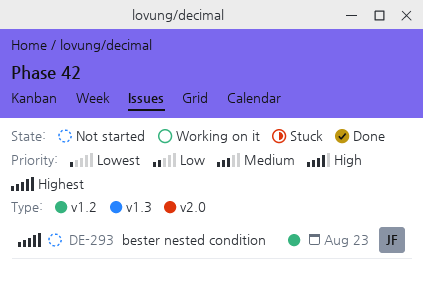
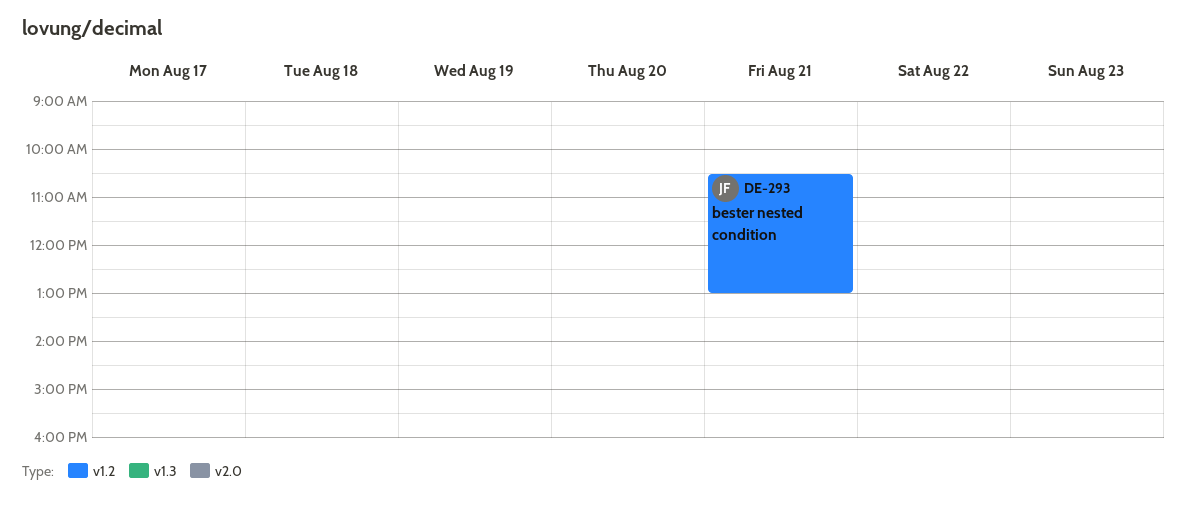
DE-293, day: Aug 23 -> Aug 21

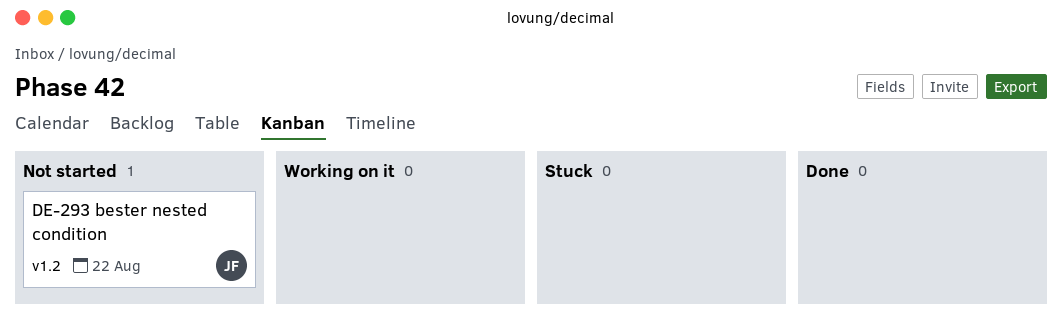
DE-293, day: Aug 21 -> Aug 22

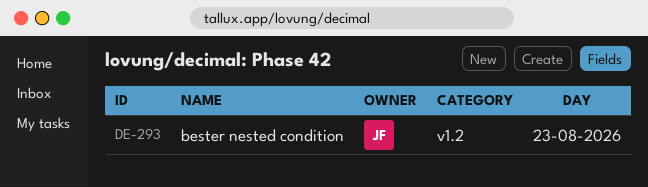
DE-293, day: Aug 22 -> Aug 23

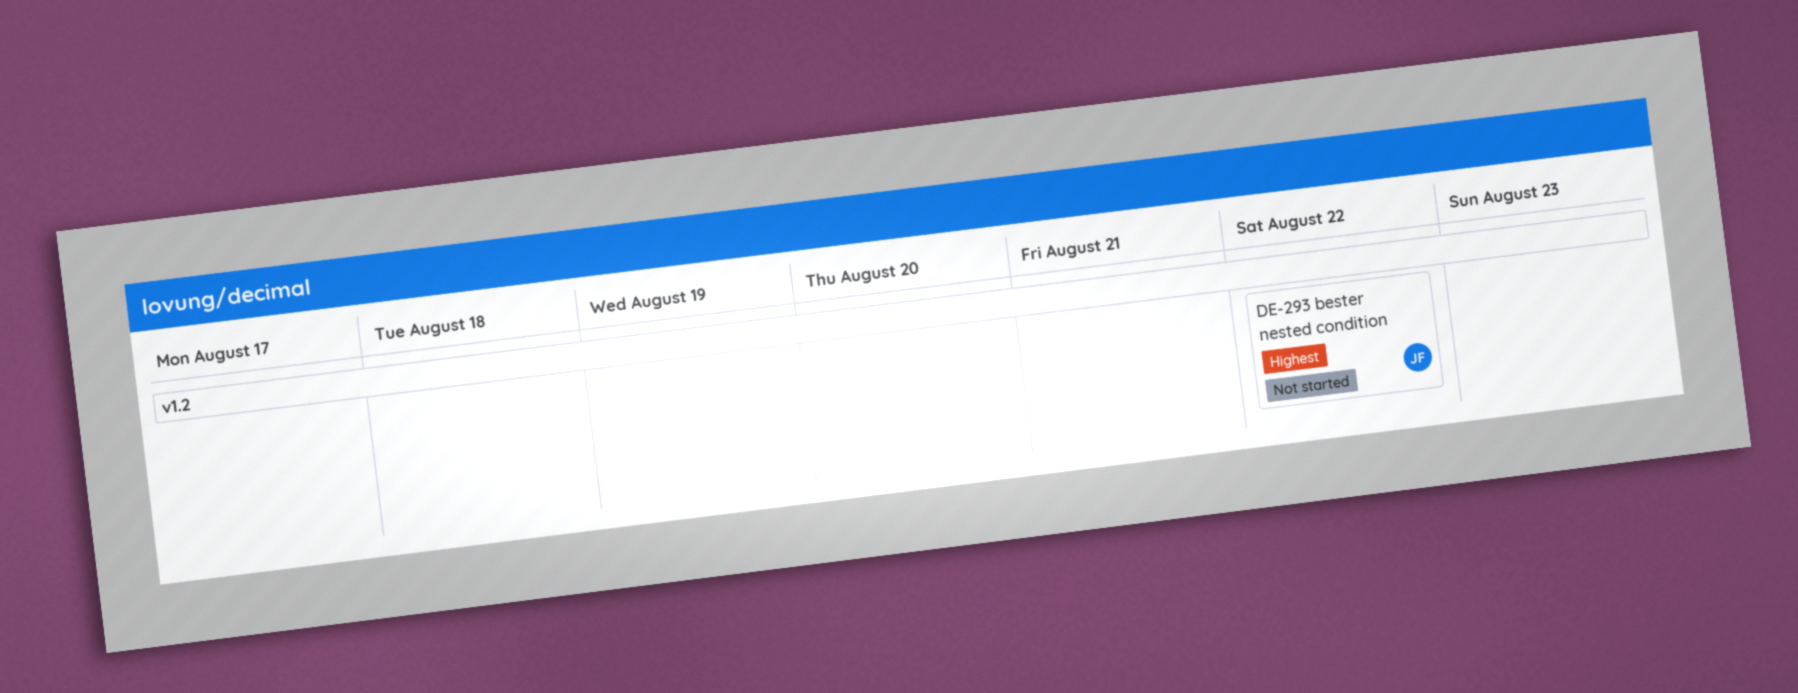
DE-293, day: Aug 23 -> Aug 22

